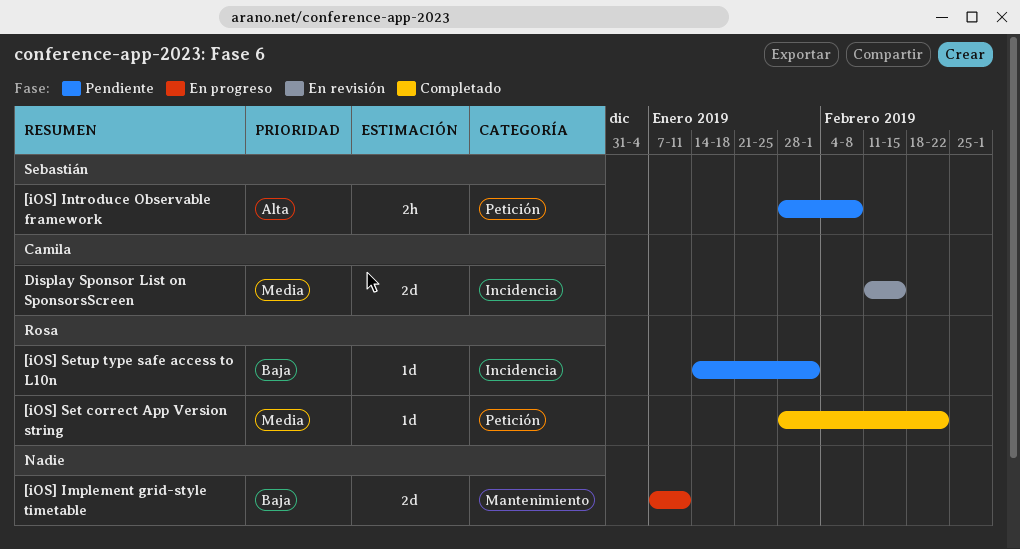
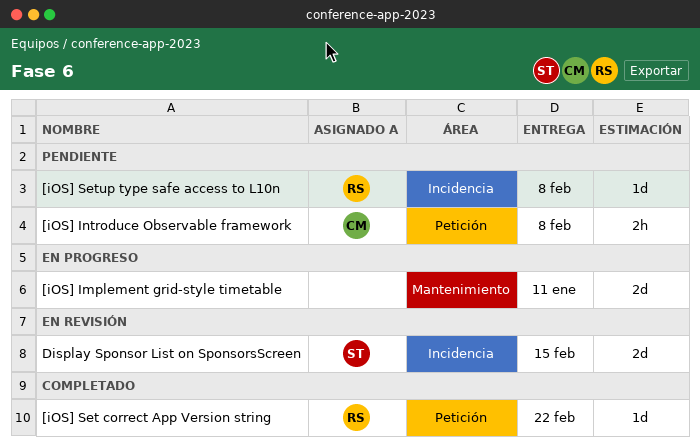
[iOS] Introduce Observable framework, owner: Sebastián -> Camila
[iOS] Setup type safe access to L10n, due: Feb 1 -> Feb 8
Display Sponsor List on SponsorsScreen, owner: Camila -> Sebastián

